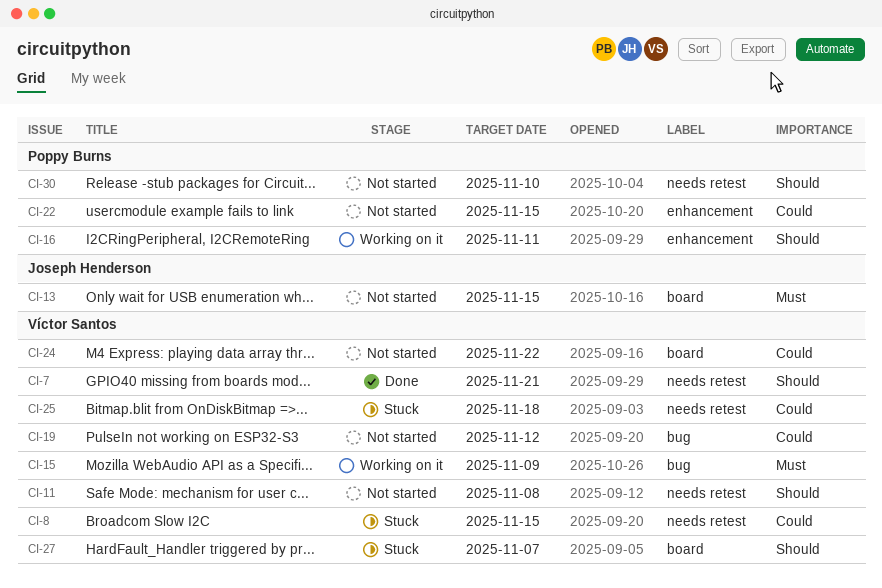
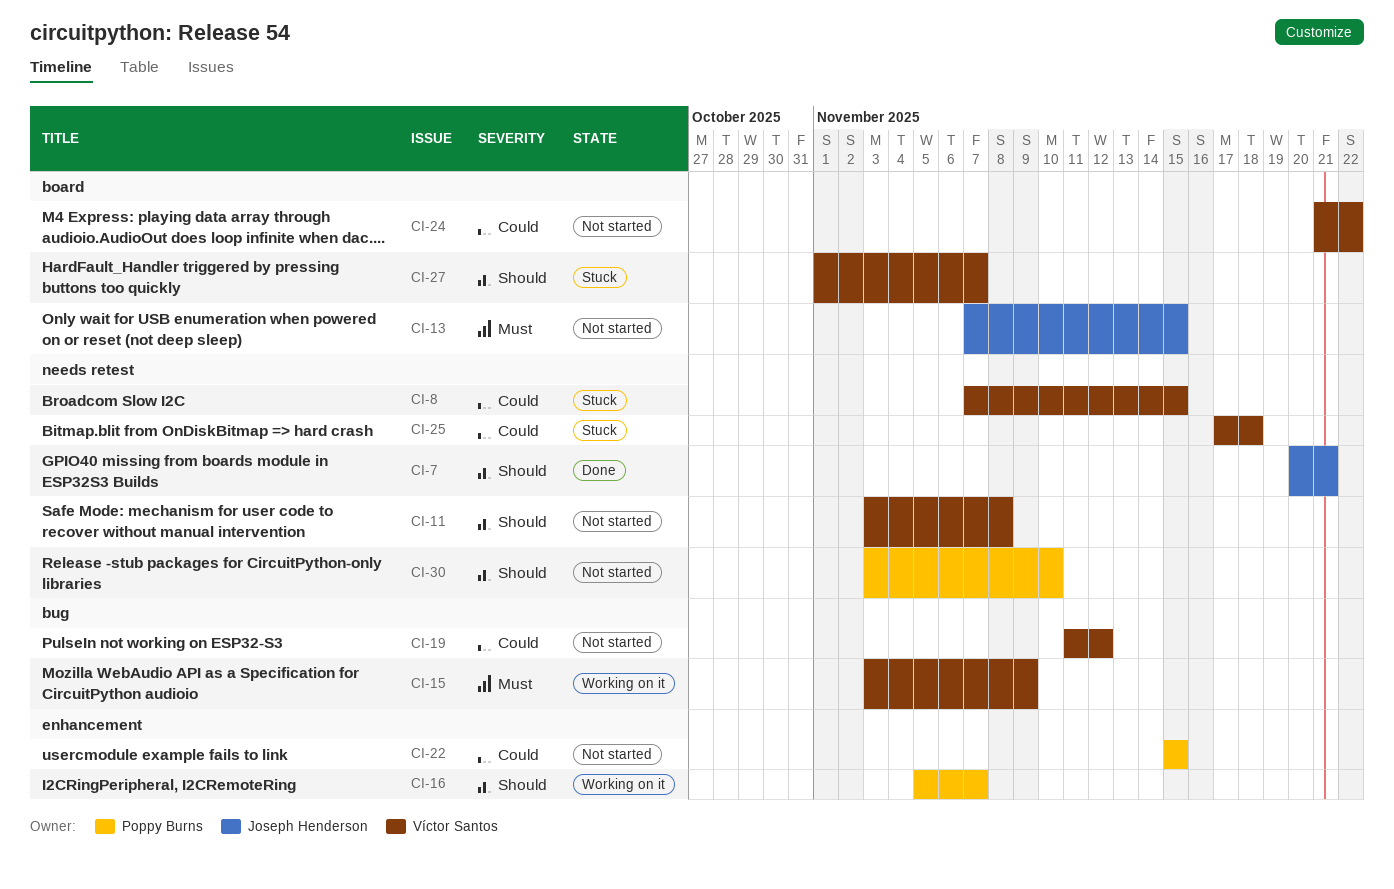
CI-7, owner: Víctor Santos -> Joseph Henderson
CI-16, due: Nov 11 -> Nov 7

